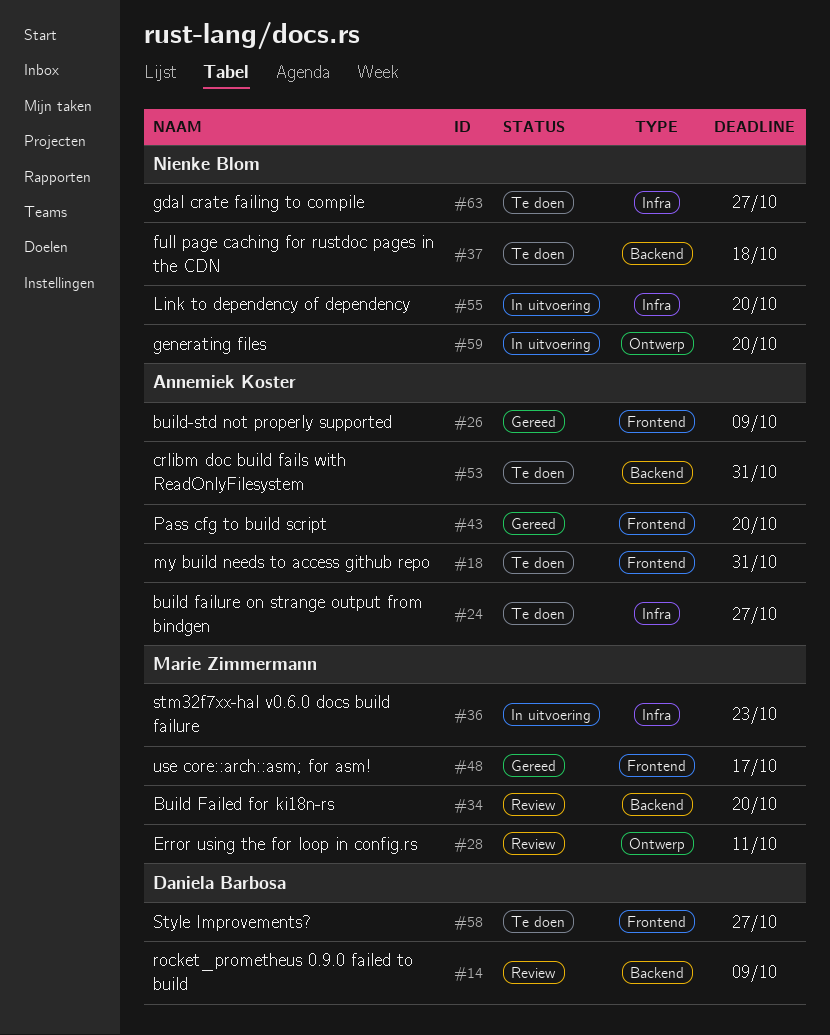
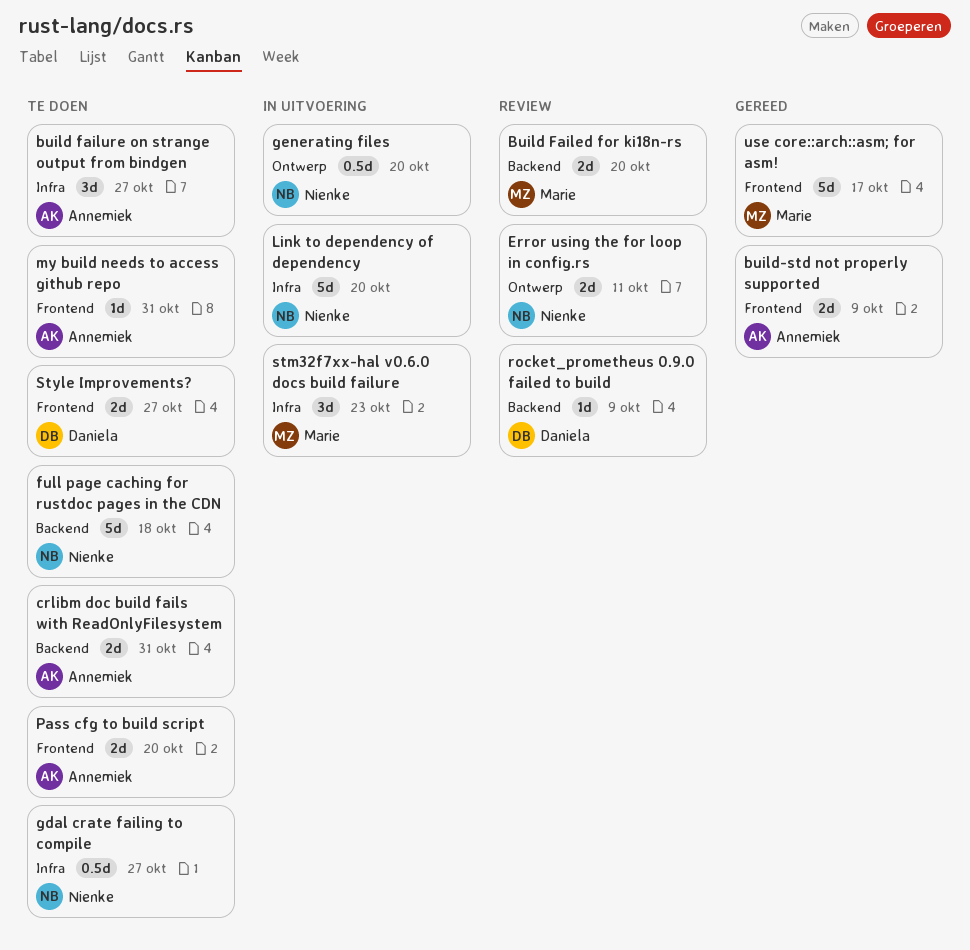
Error using the for loop in config.rs, owner: Marie Zimmermann -> Nienke Blom
Pass cfg to build script, status: Gereed -> Te doen

